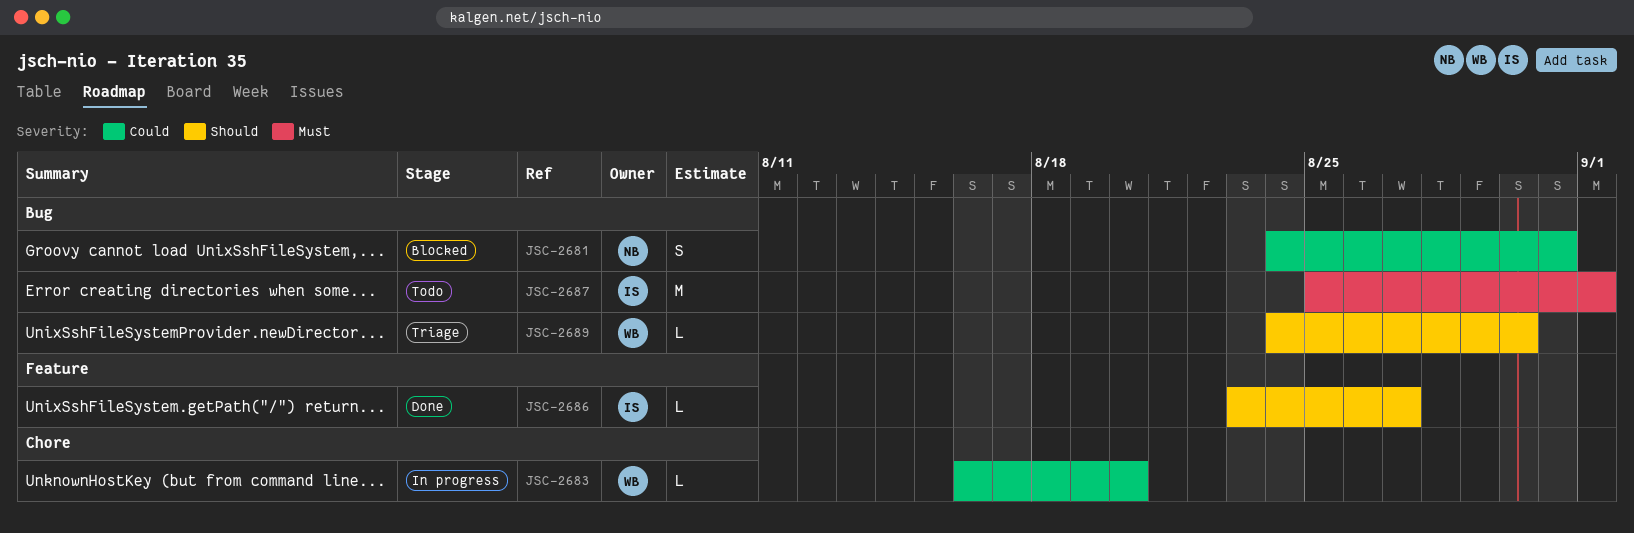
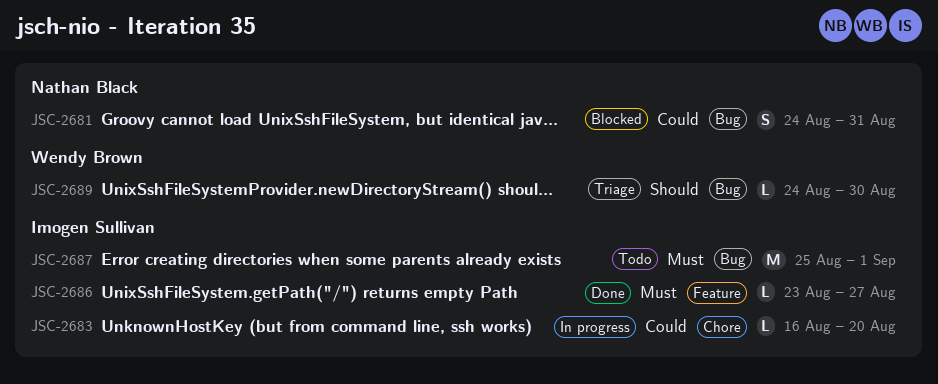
JSC-2683, owner: Wendy Brown -> Imogen Sullivan
JSC-2686, priority: Should -> Must

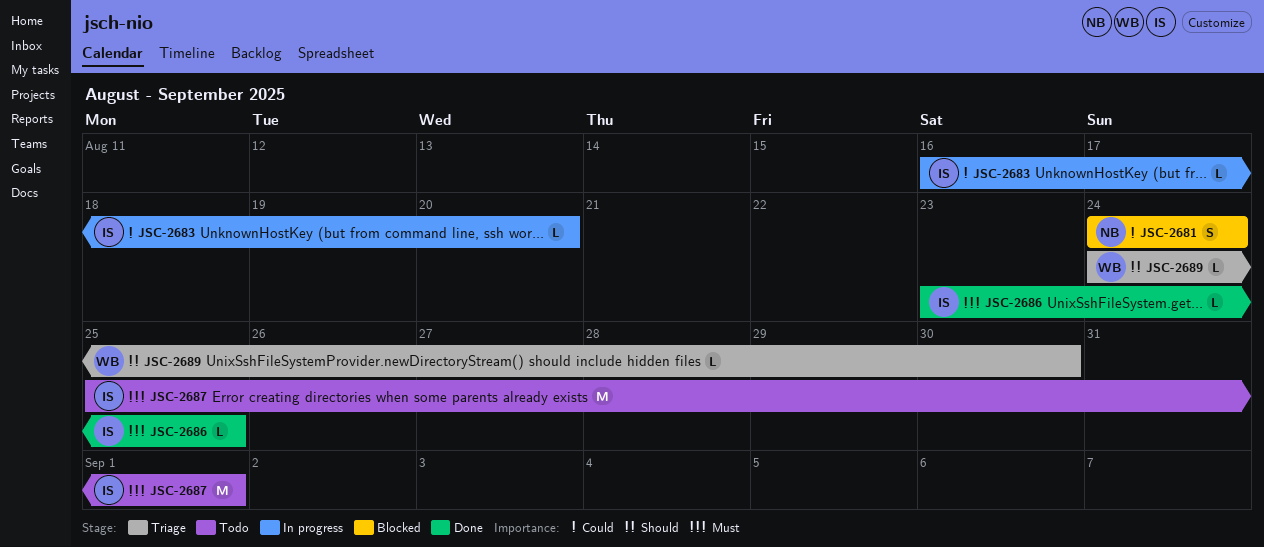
JSC-2681, due: Aug 31 -> Aug 24
JSC-2686, due: Aug 27 -> Aug 25

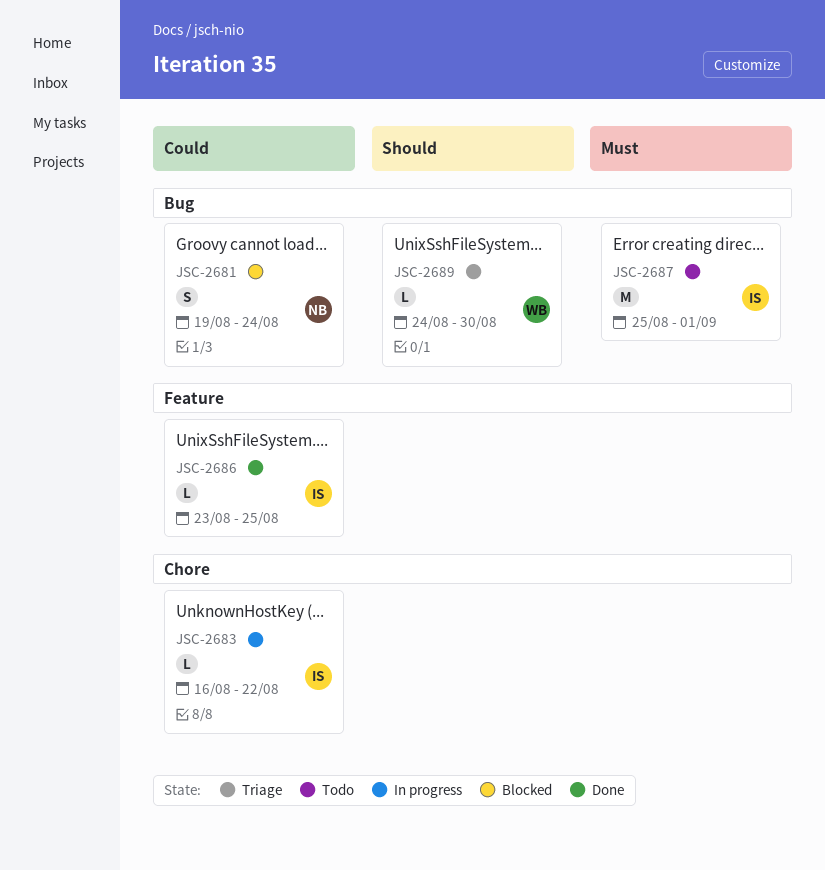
JSC-2681, start: Aug 24 -> Aug 19
JSC-2683, due: Aug 20 -> Aug 22
JSC-2686, priority: Must -> Could

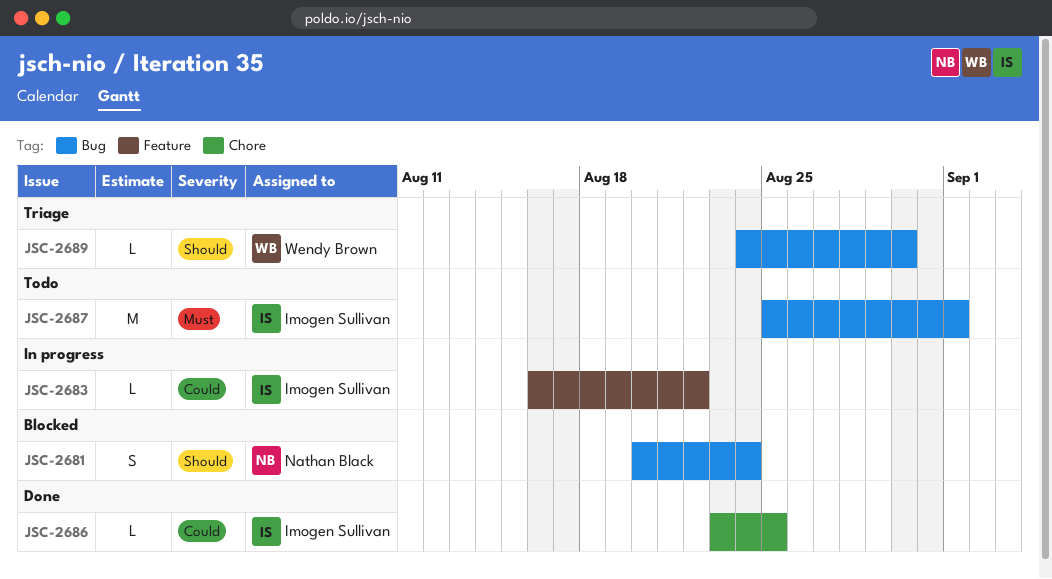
JSC-2681, priority: Could -> Should
JSC-2681, start: Aug 19 -> Aug 20
JSC-2683, label: Chore -> Feature
JSC-2686, label: Feature -> Chore

